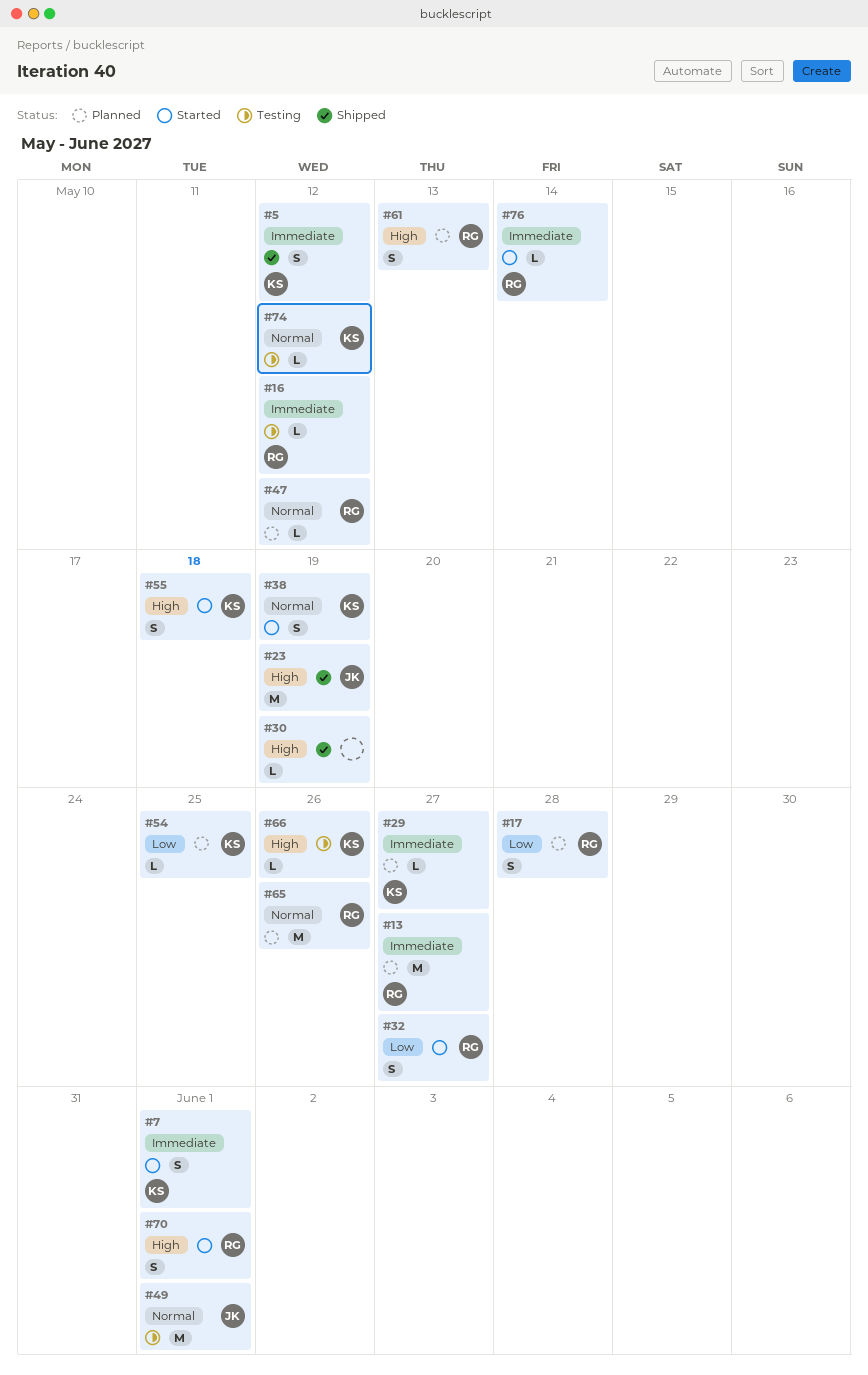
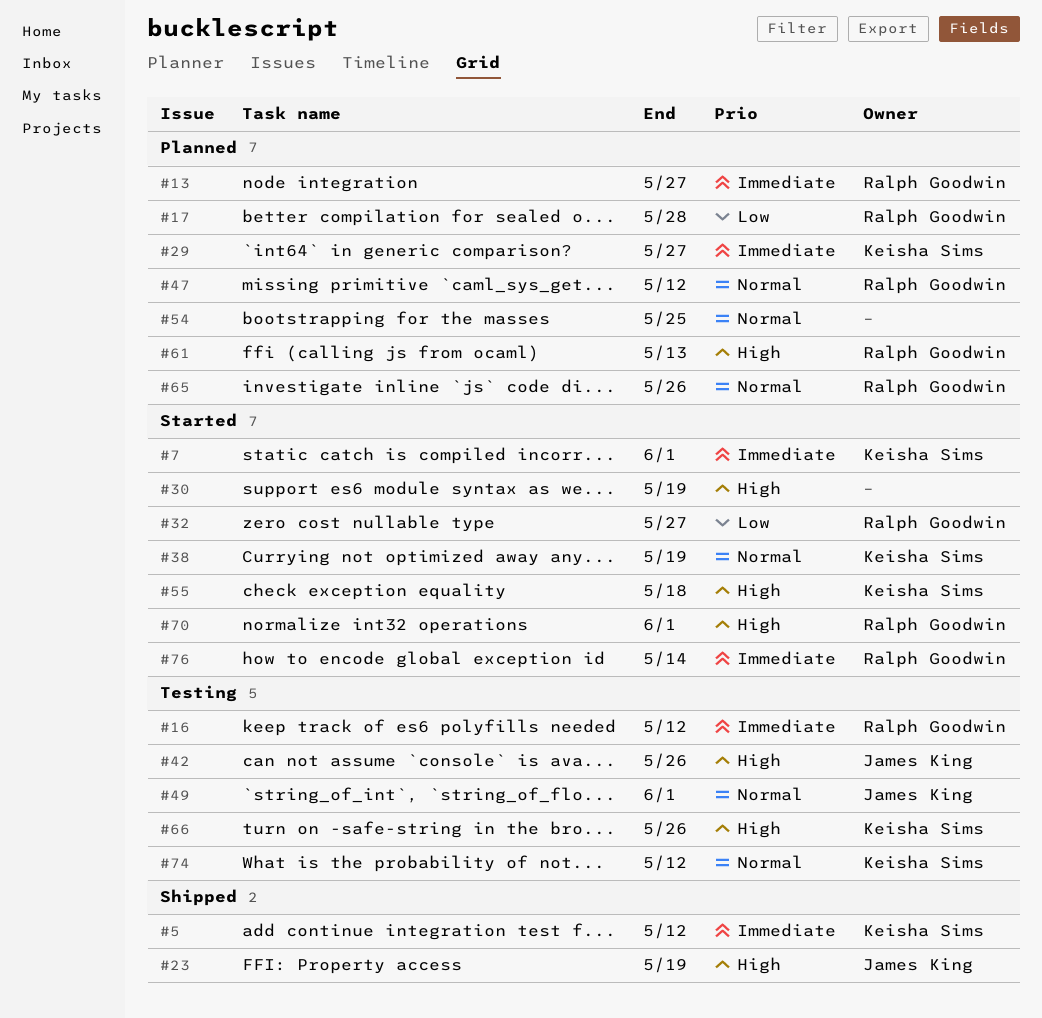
#30, status: Shipped -> Started
#42: none -> present
#54, owner: Keisha Sims -> none
#54, priority: Low -> Normal

